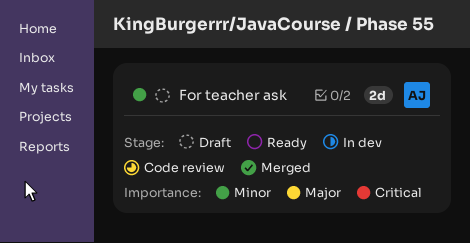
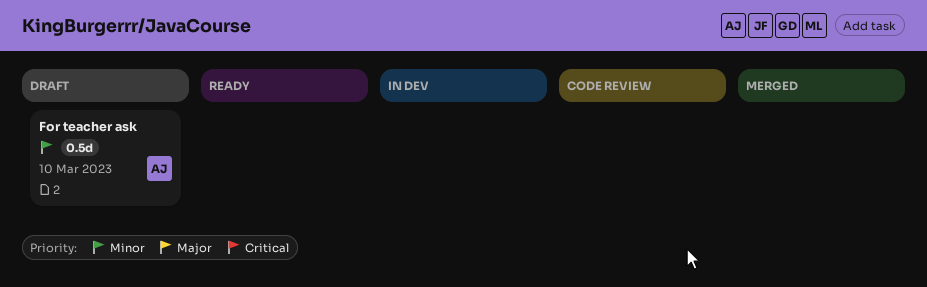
For teacher ask, estimate: 2d -> 0.5d

